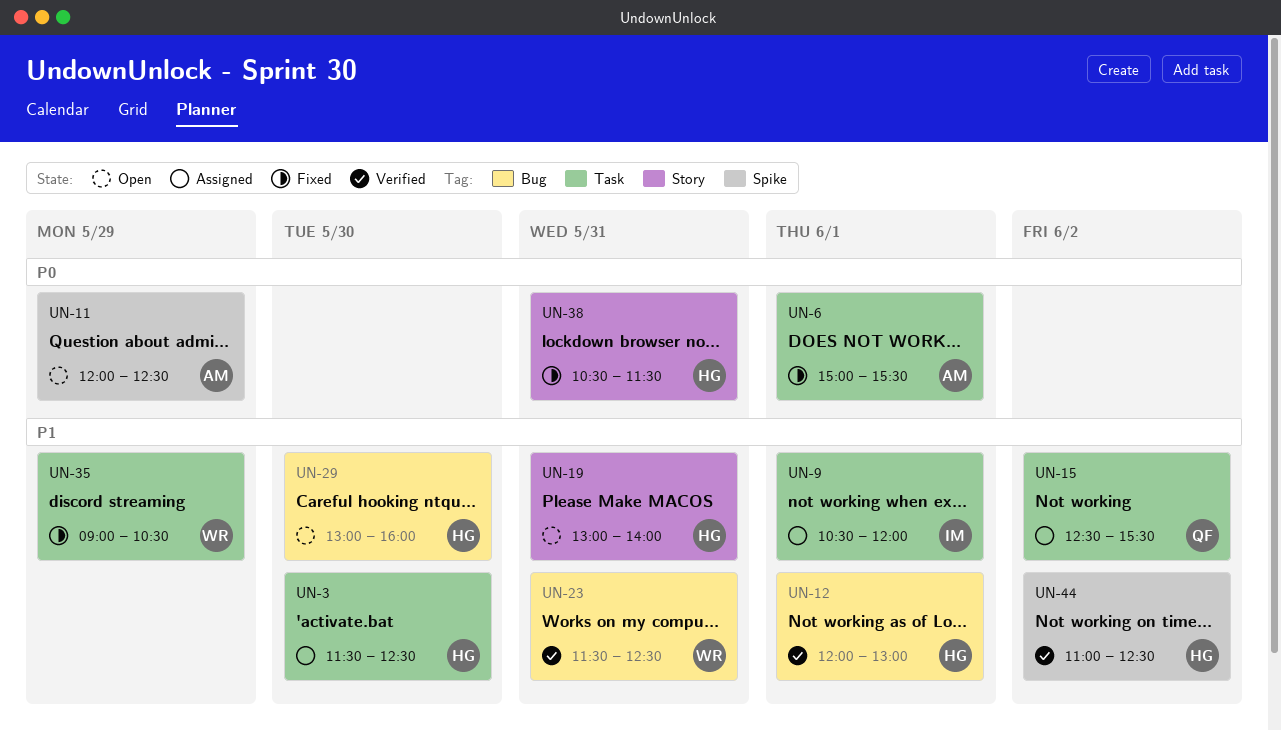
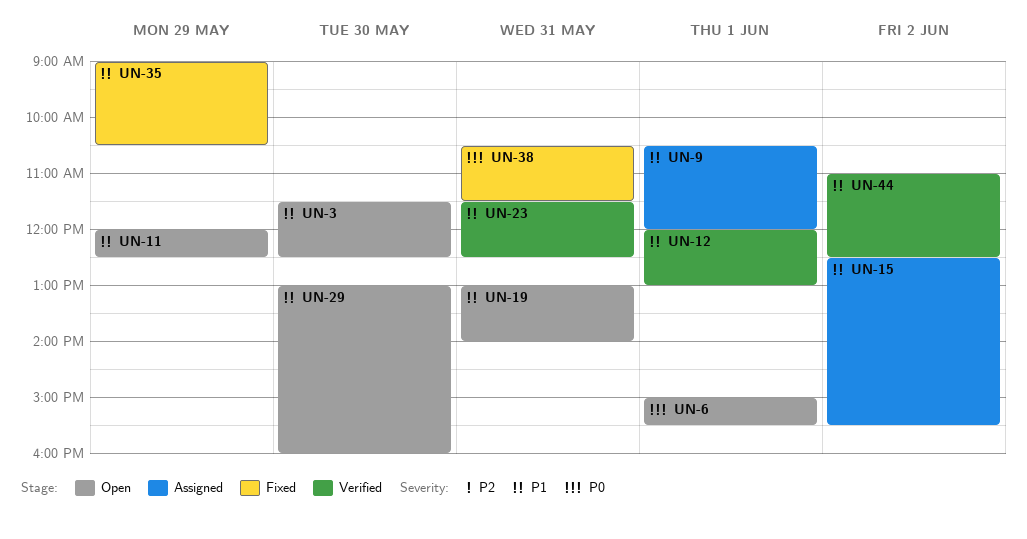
UN-3, status: Assigned -> Open
UN-6, status: Fixed -> Open
UN-11, priority: P0 -> P1

